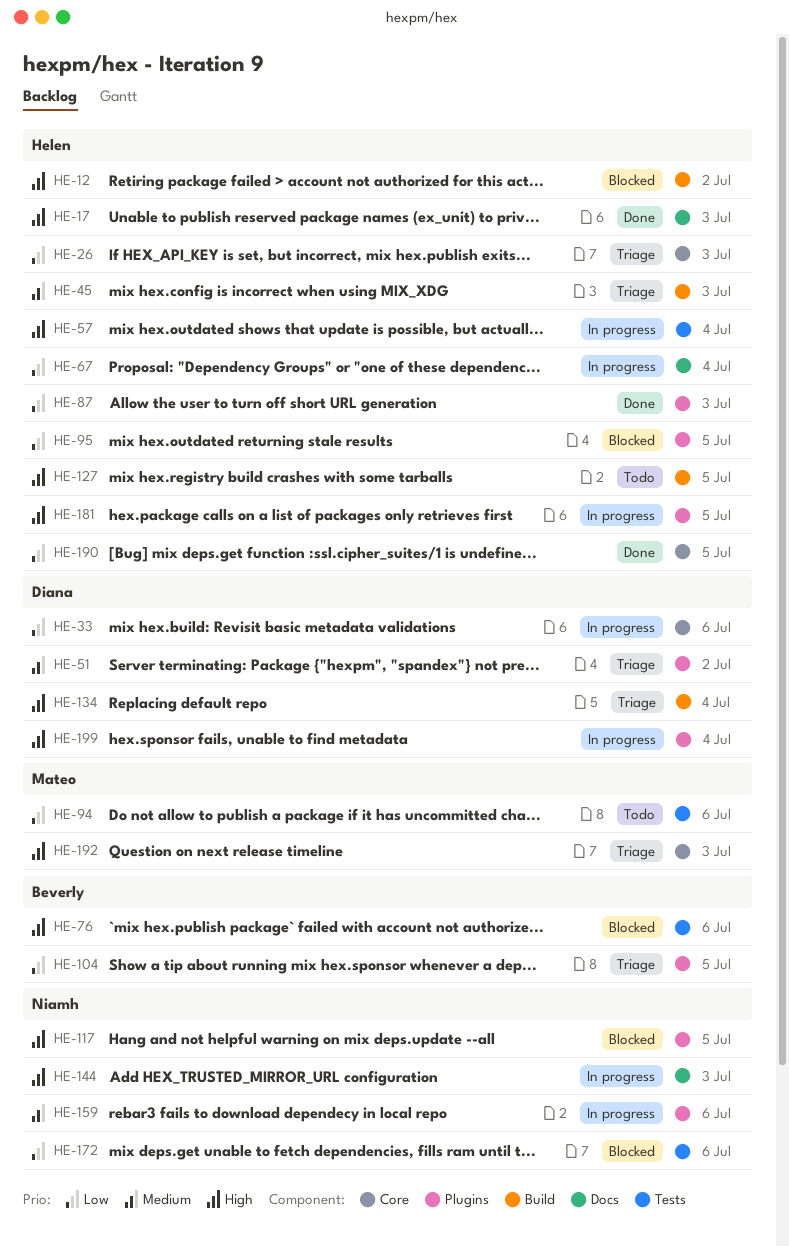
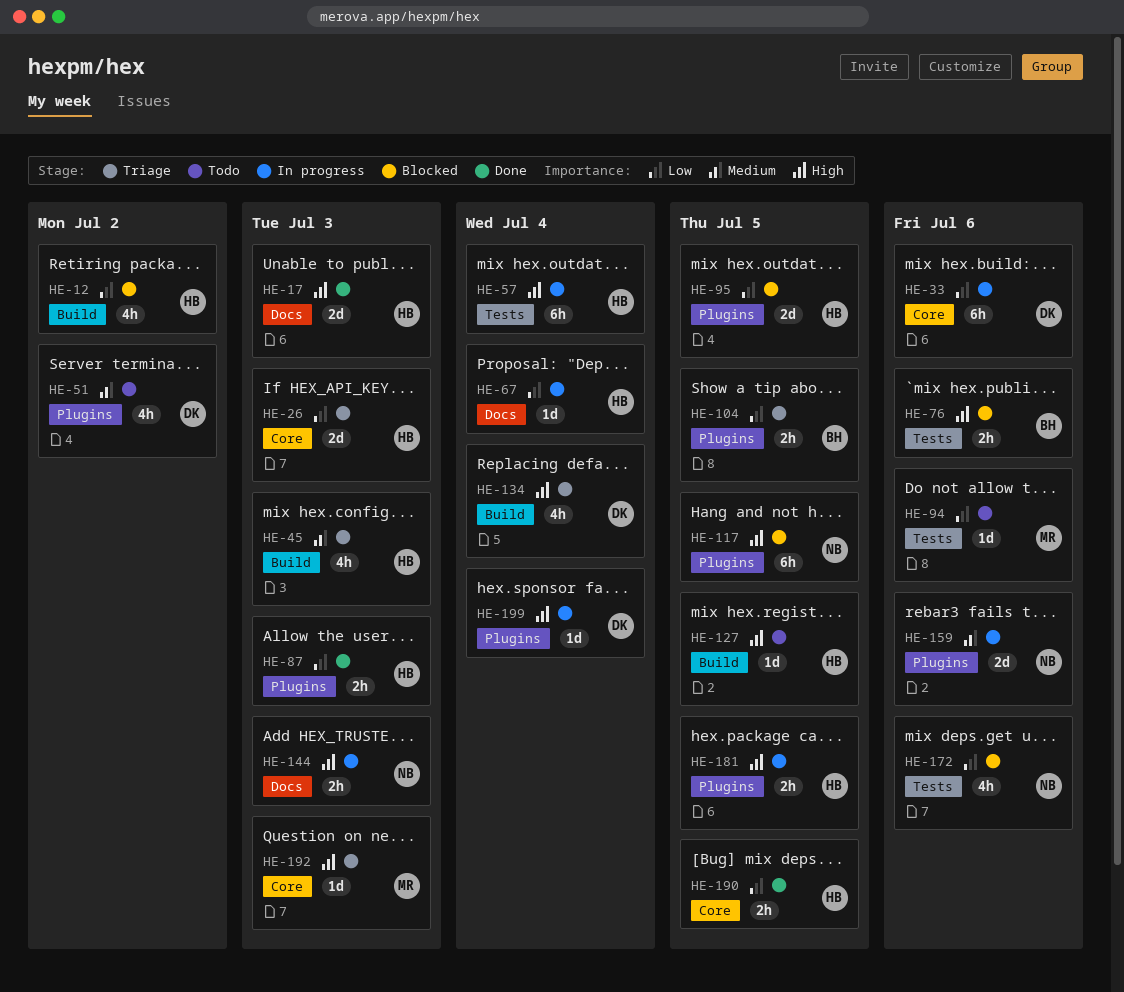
HE-12, priority: High -> Low
HE-51, status: Triage -> Todo

